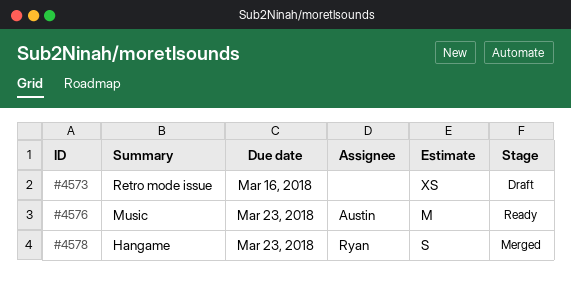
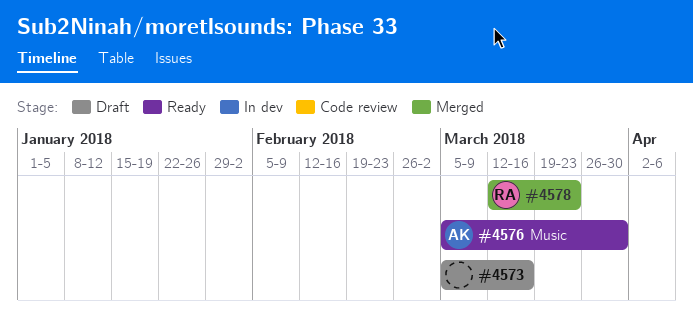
#4576, due: Mar 23 -> Mar 30

